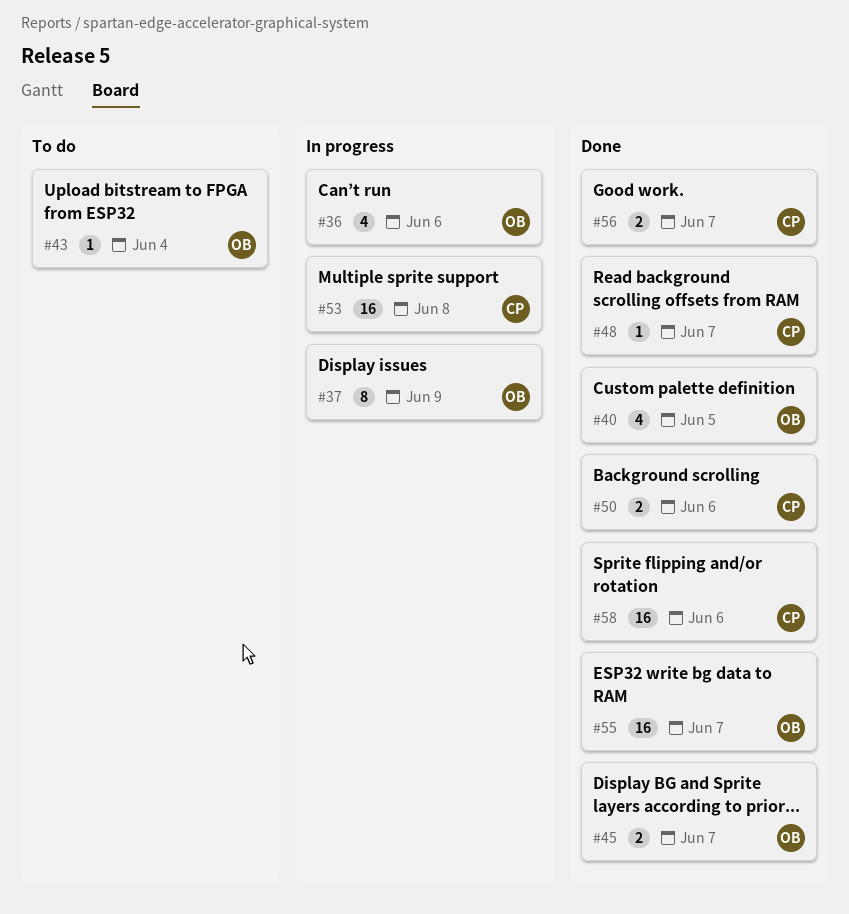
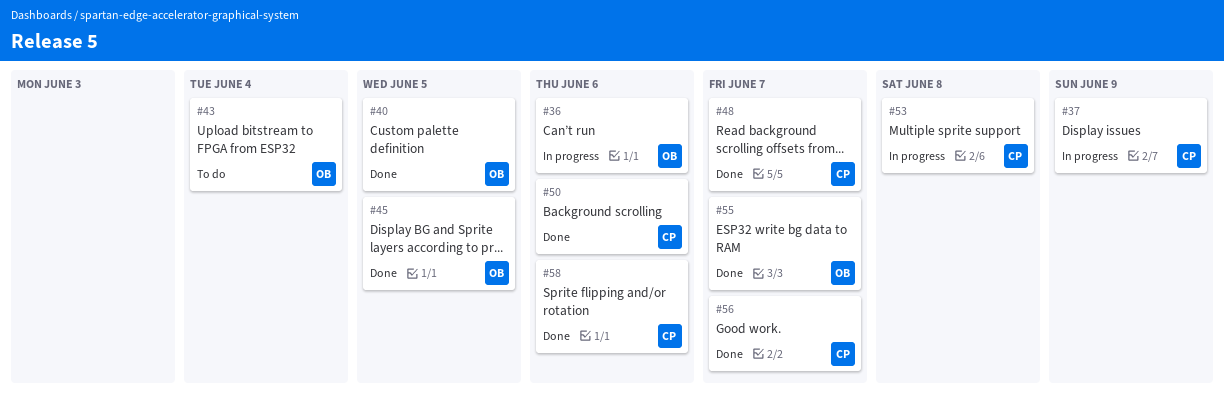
#37, owner: OB -> CP
#45, due: Jun 7 -> Jun 5

